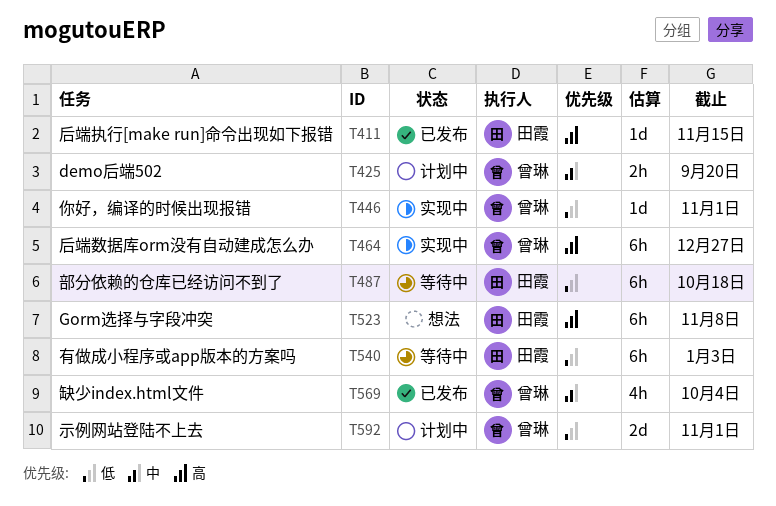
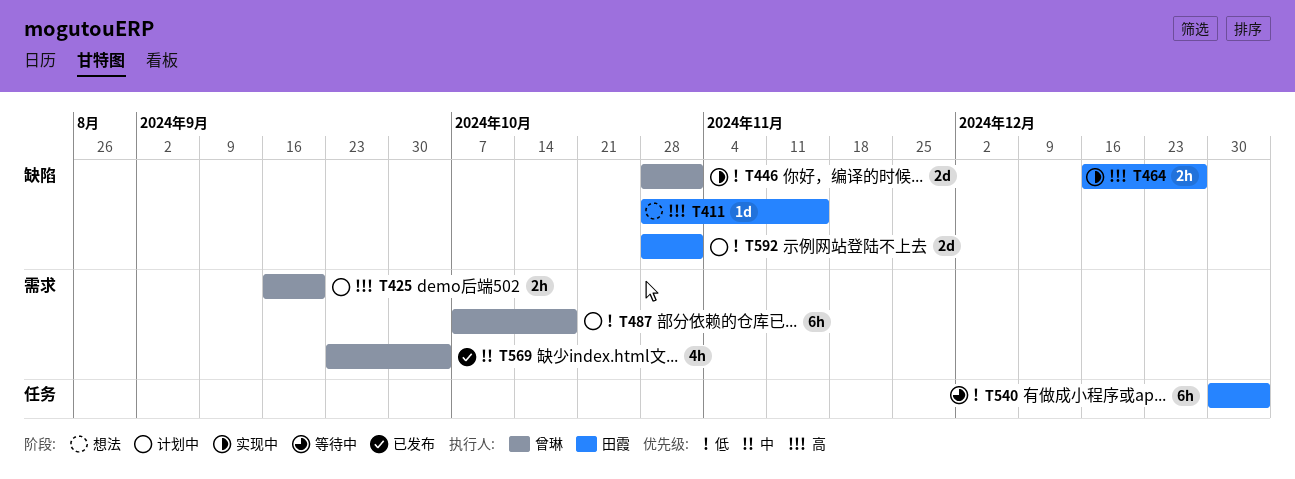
T411, status: 已发布 -> 想法
T425, priority: 中 -> 高
T446, estimate: 1d -> 2d
T464, owner: 曾琳 -> 田霞
T464, estimate: 6h -> 2h
T487, status: 等待中 -> 计划中
T487, owner: 田霞 -> 曾琳
T523: present -> none
T592, owner: 曾琳 -> 田霞

